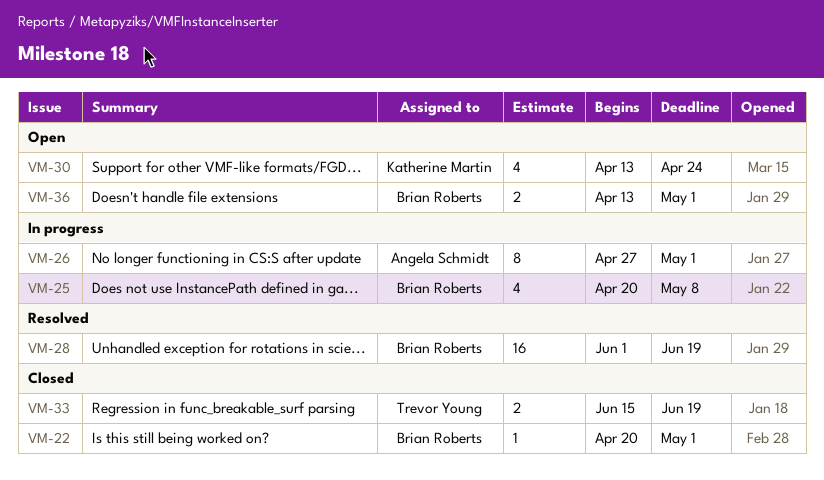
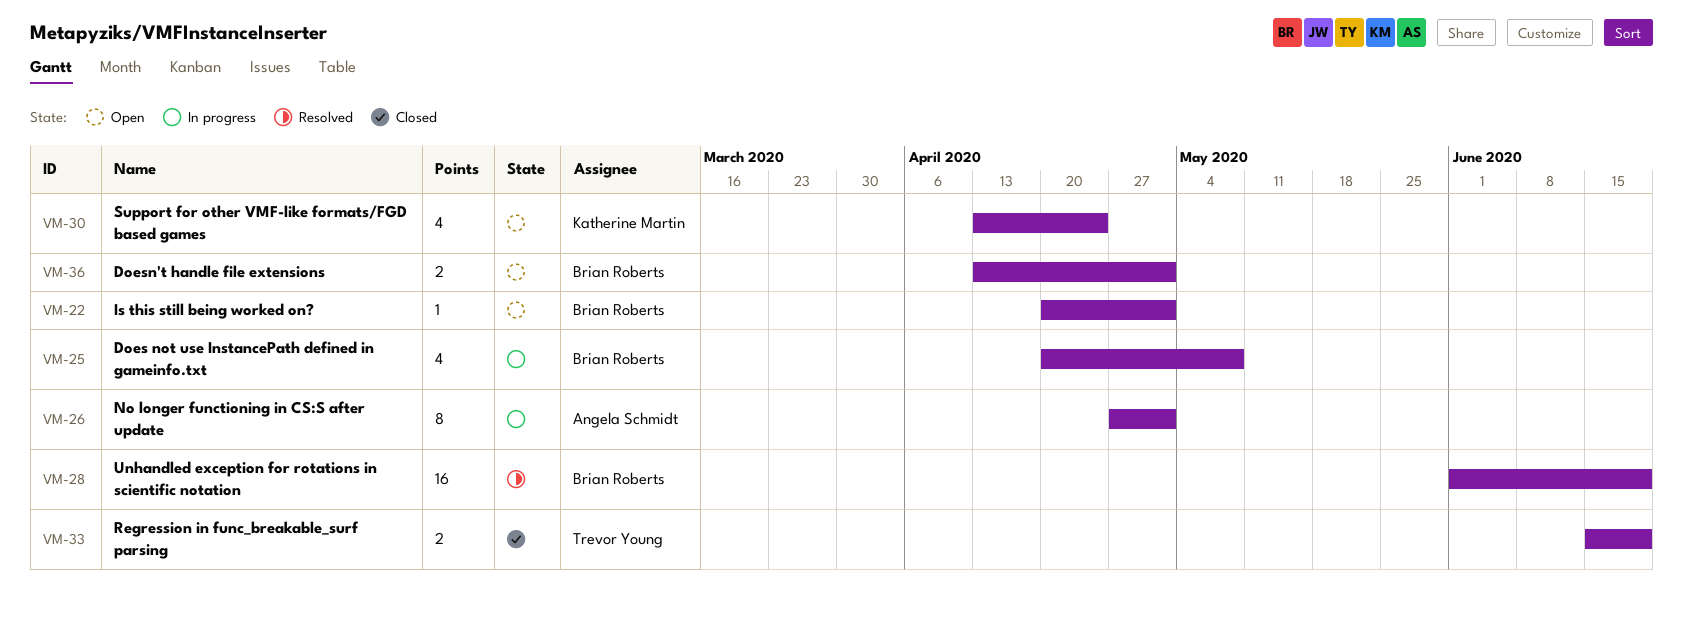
VM-22, status: Closed -> Open

